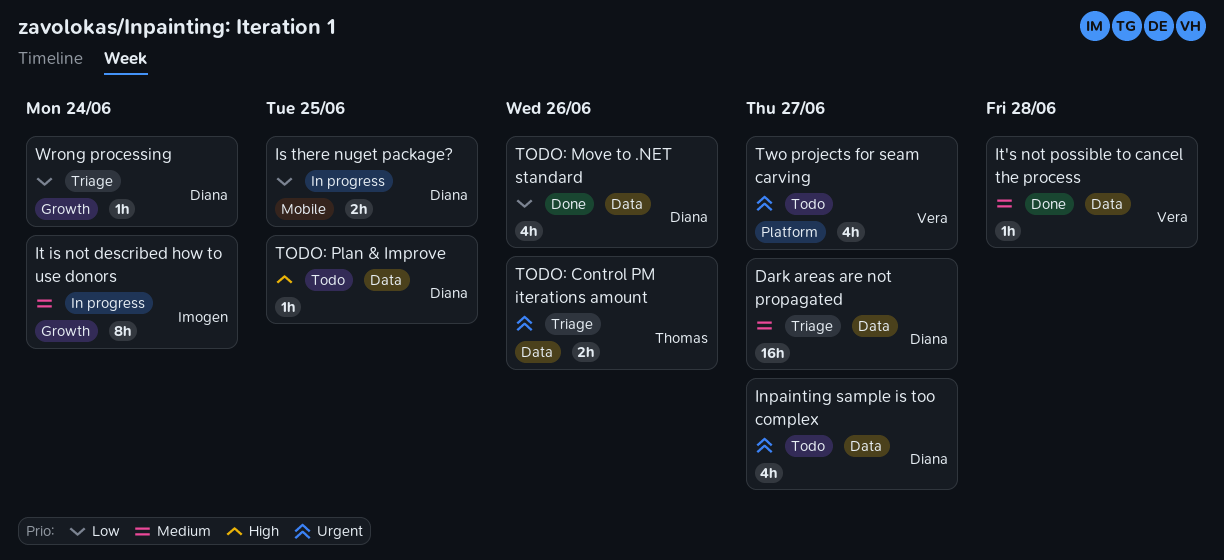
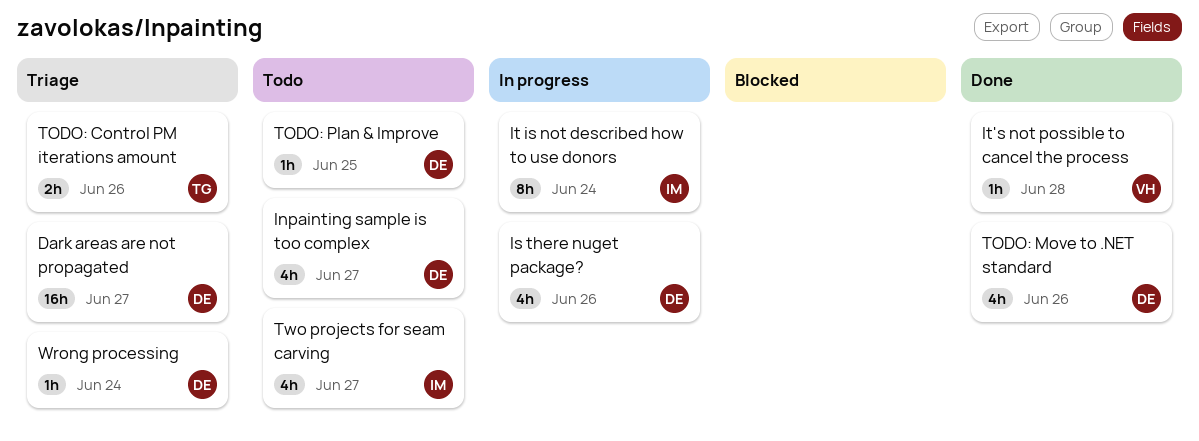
Is there nuget package?, estimate: 2h -> 4h
Is there nuget package?, due: Jun 25 -> Jun 26
Two projects for seam carving, owner: Vera -> Imogen

